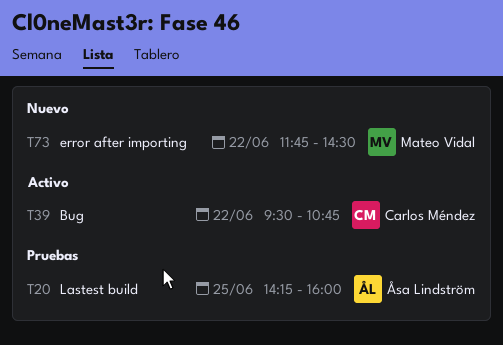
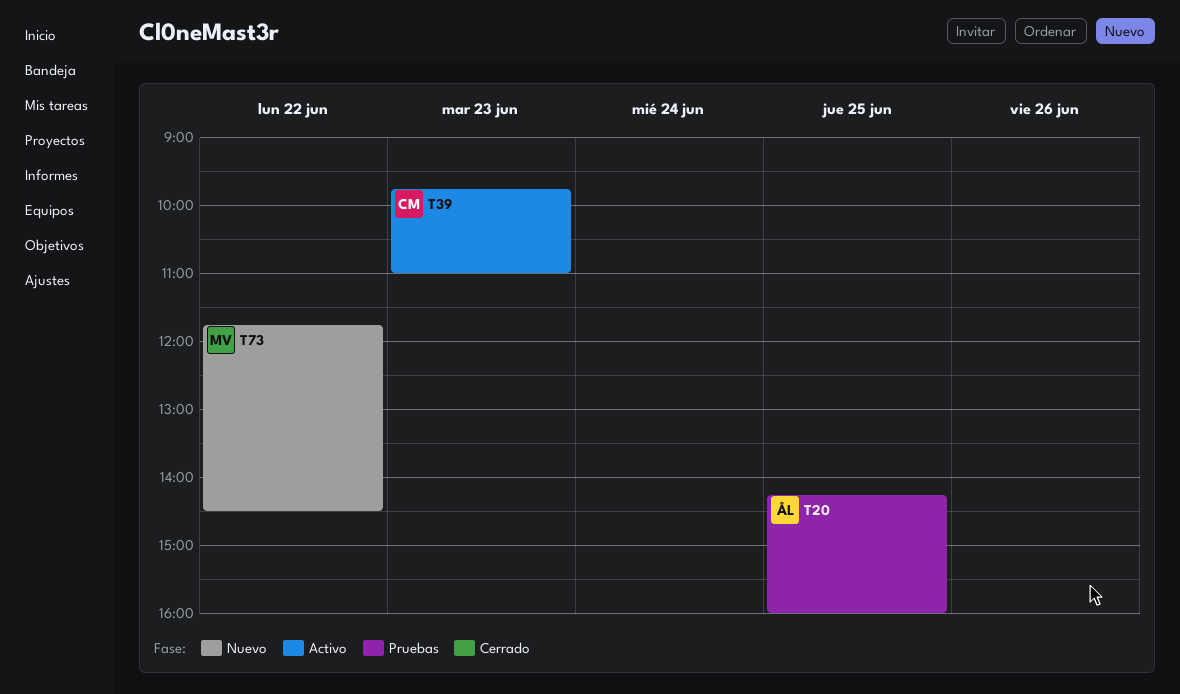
T39, day: Jun 22 -> Jun 23
T39, begins: 09:30 -> 09:45
T39, ends: 10:45 -> 11:00

